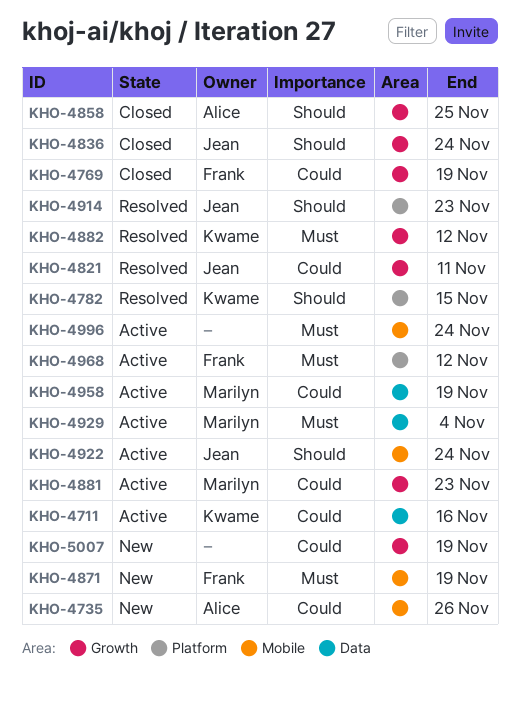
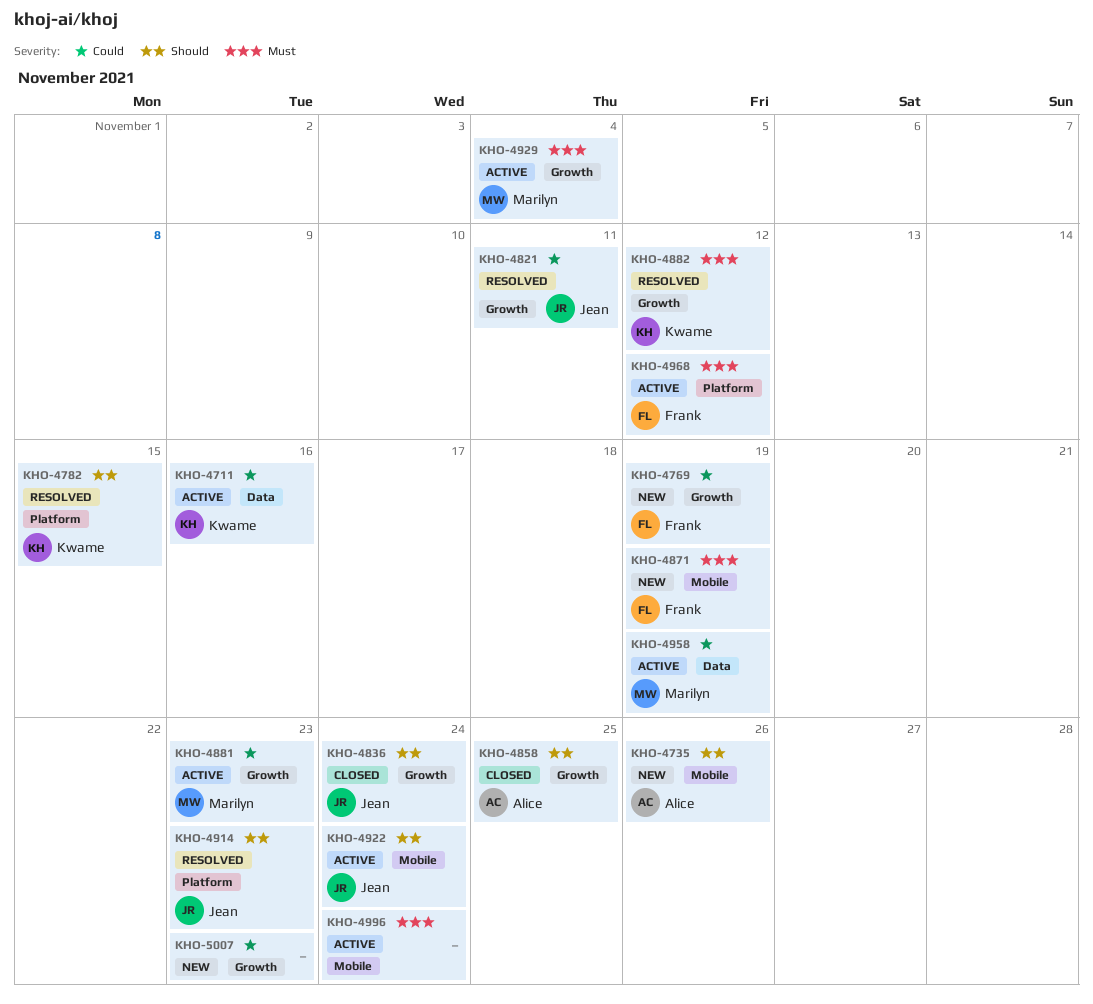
KHO-4735, priority: Could -> Should
KHO-4769, status: Closed -> New
KHO-4929, label: Data -> Growth
KHO-5007, due: Nov 19 -> Nov 23

